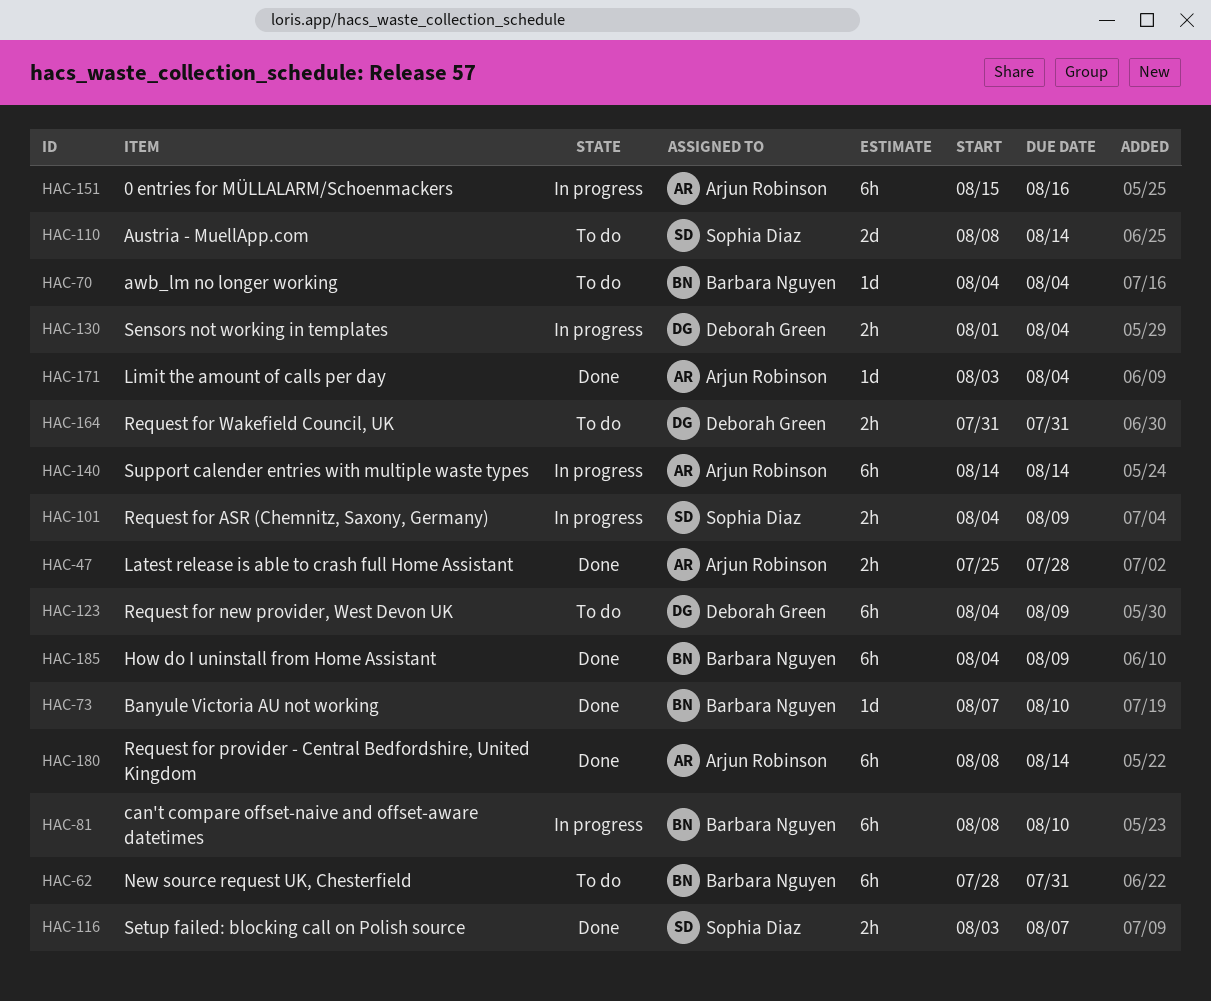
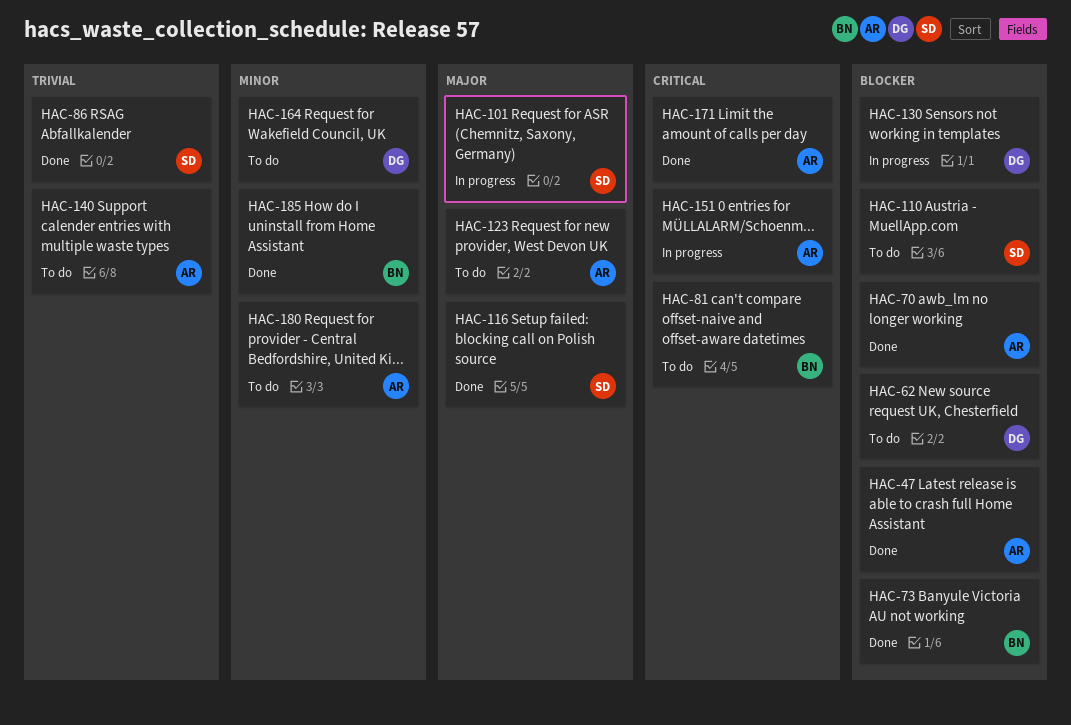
HAC-62, owner: Barbara Nguyen -> Deborah Green
HAC-70, status: To do -> Done
HAC-70, owner: Barbara Nguyen -> Arjun Robinson
HAC-81, status: In progress -> To do
HAC-86: none -> present
HAC-123, owner: Deborah Green -> Arjun Robinson
HAC-140, status: In progress -> To do
HAC-180, status: Done -> To do

